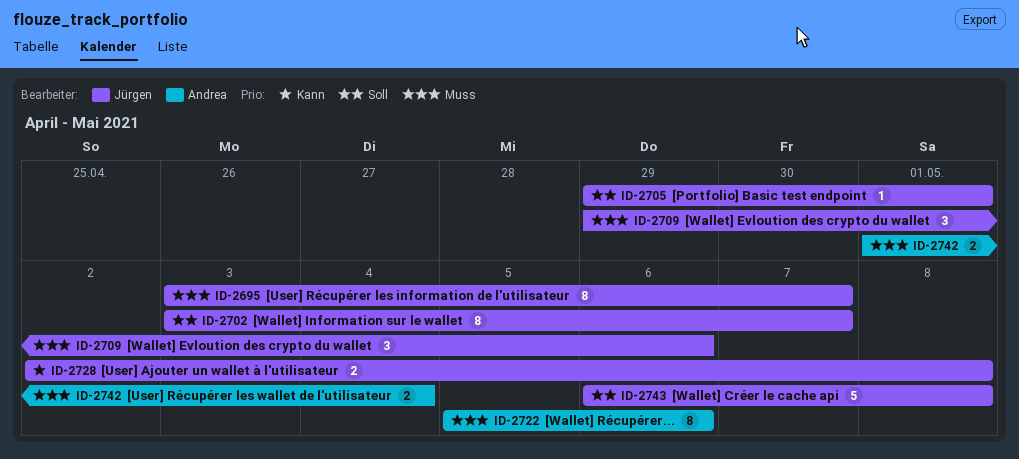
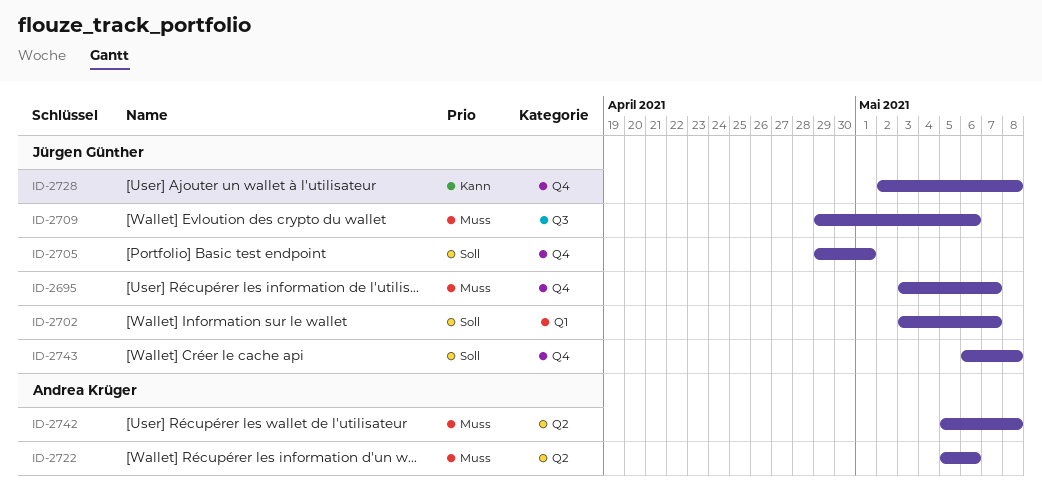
ID-2742, start: May 1 -> May 5
ID-2742, due: May 4 -> May 8

